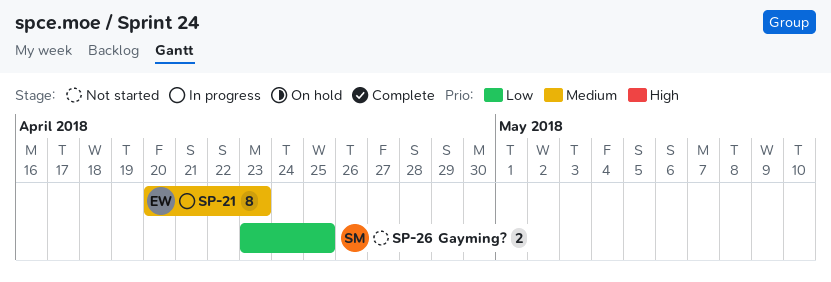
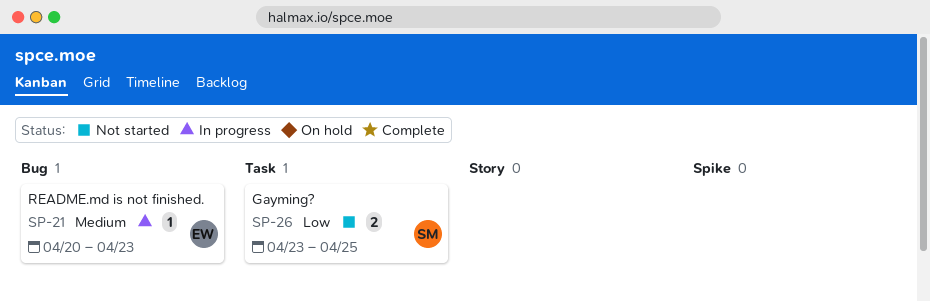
SP-21, estimate: 8 -> 1

